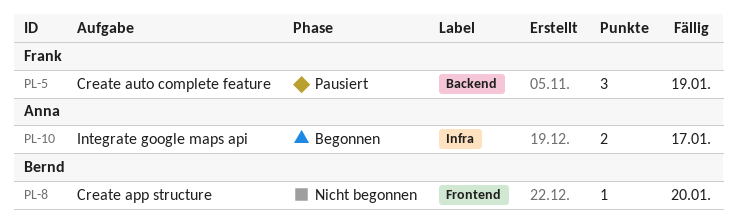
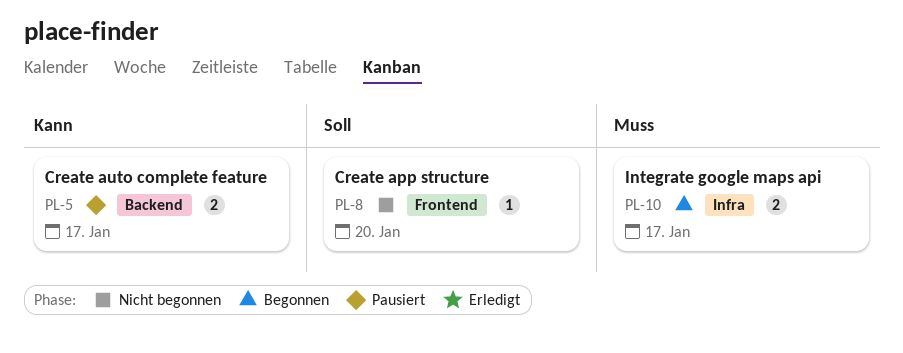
PL-5, estimate: 3 -> 2
PL-5, due: Jan 19 -> Jan 17

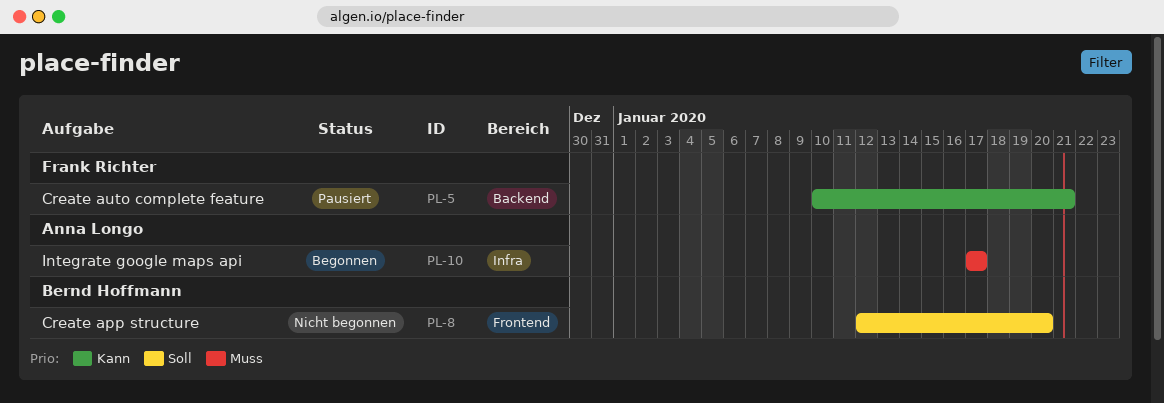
PL-5, due: Jan 17 -> Jan 21

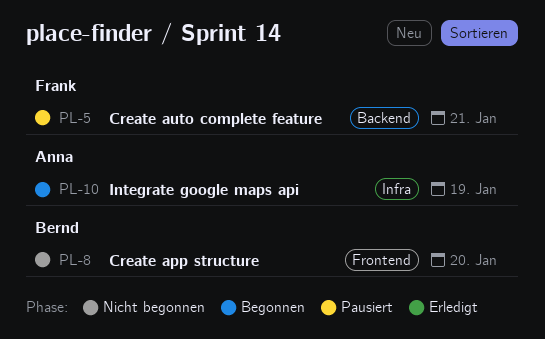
PL-10, due: Jan 17 -> Jan 19

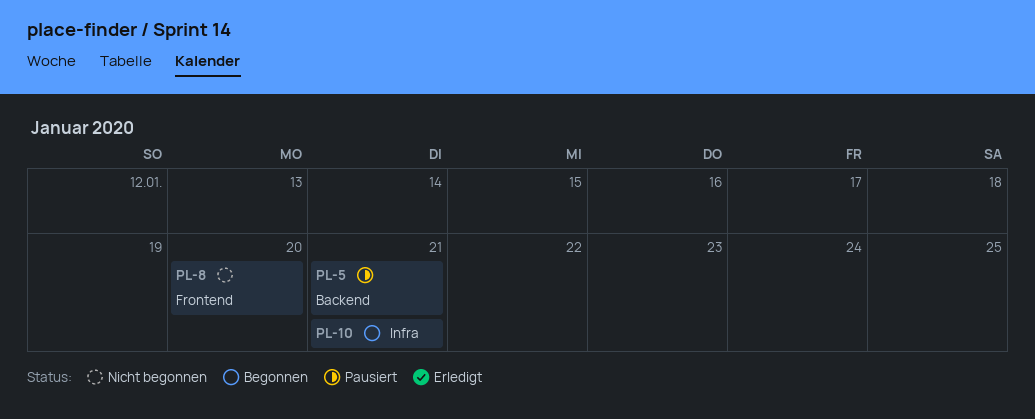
PL-10, due: Jan 19 -> Jan 21

